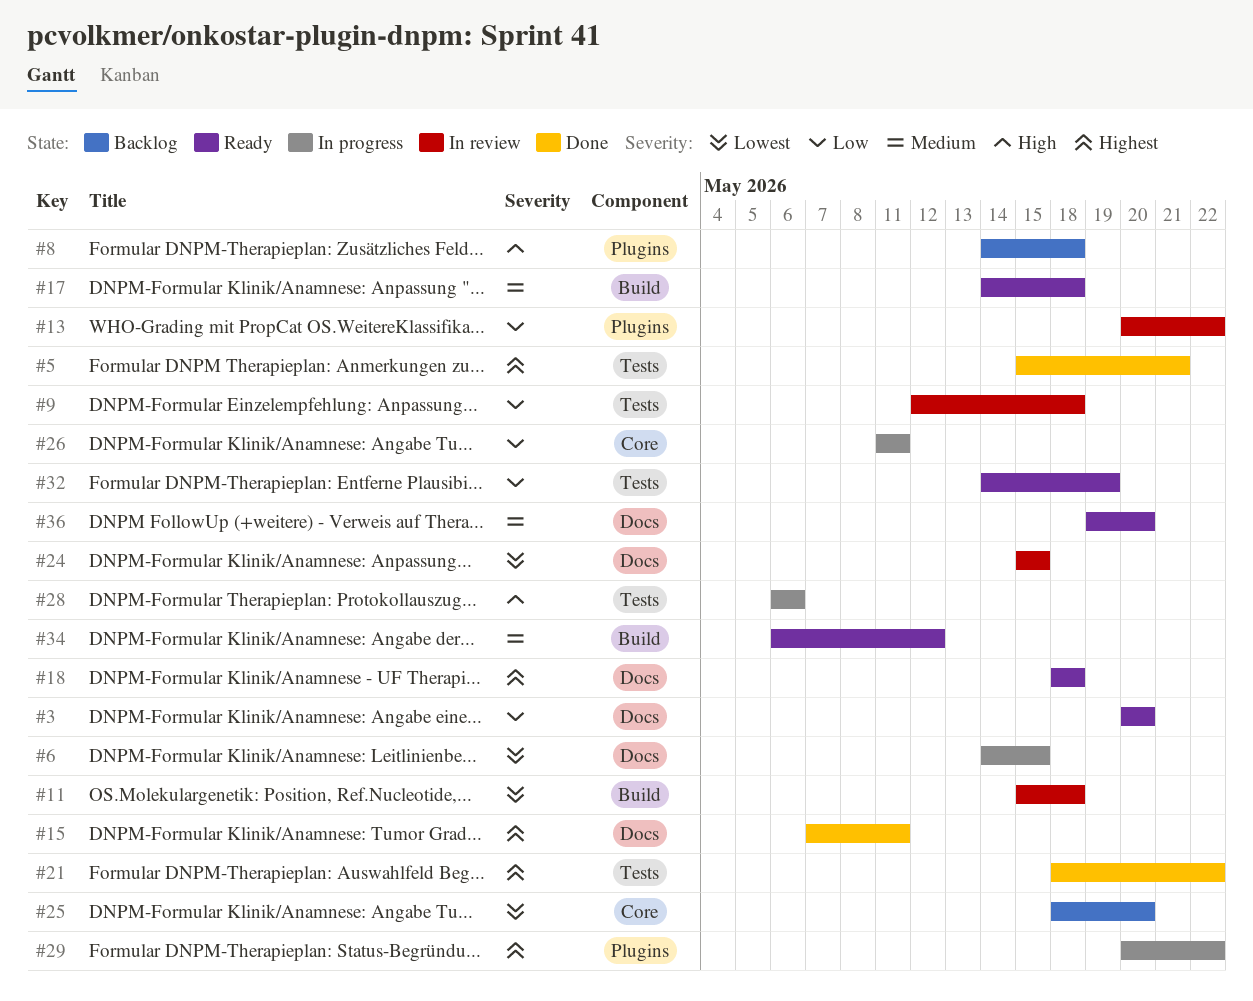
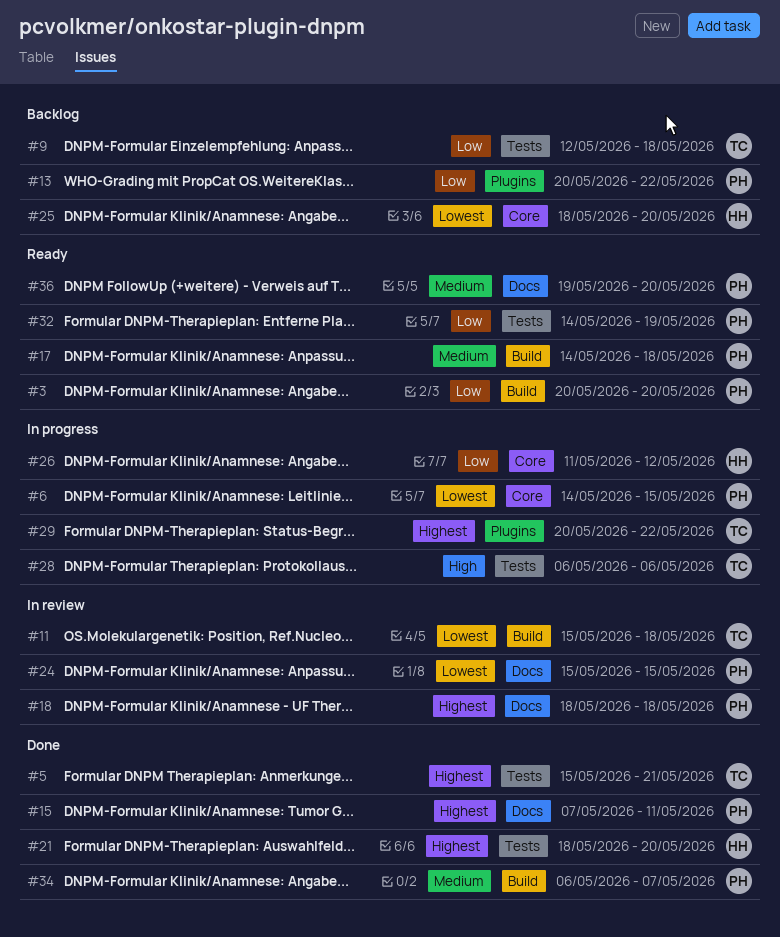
#3, label: Docs -> Build
#6, label: Docs -> Core
#8: present -> none
#9, status: In review -> Backlog
#13, status: In review -> Backlog
#18, status: Ready -> In review
#21, due: May 22 -> May 20
#26, due: May 11 -> May 12
#34, status: Ready -> Done
#34, due: May 12 -> May 7

